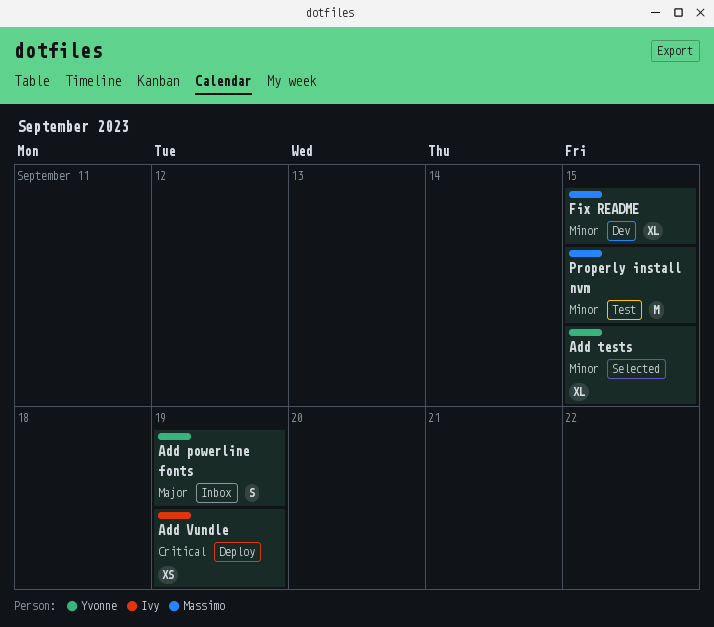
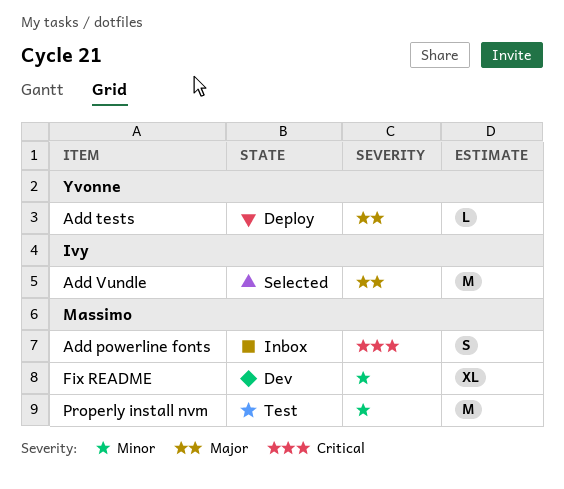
Add powerline fonts, owner: Yvonne -> Massimo
Add powerline fonts, priority: Major -> Critical
Add tests, status: Selected -> Deploy
Add tests, priority: Minor -> Major
Add tests, estimate: XL -> L
Add Vundle, status: Deploy -> Selected
Add Vundle, priority: Critical -> Major
Add Vundle, estimate: XS -> M

